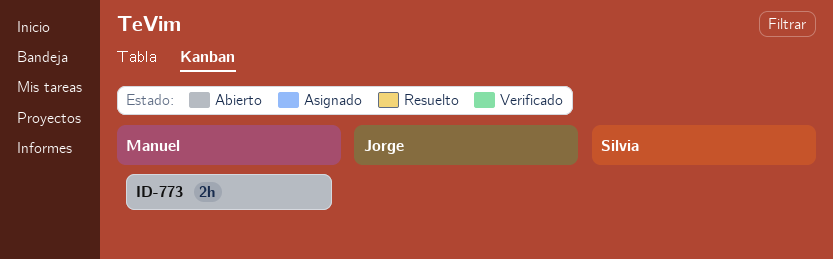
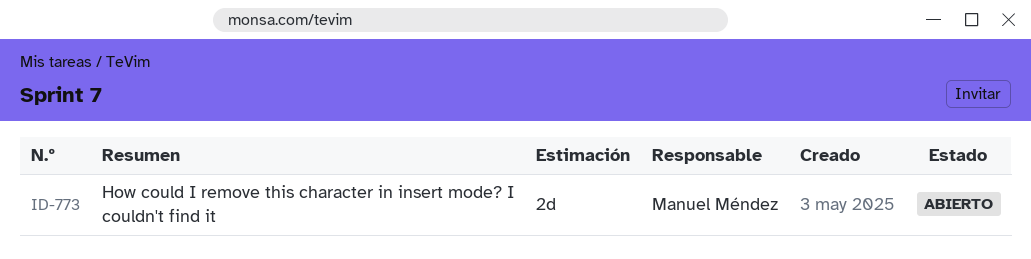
ID-773, estimate: 2h -> 2d

